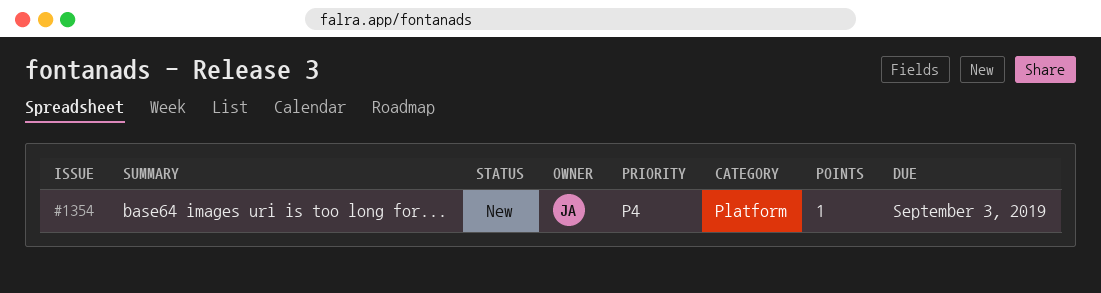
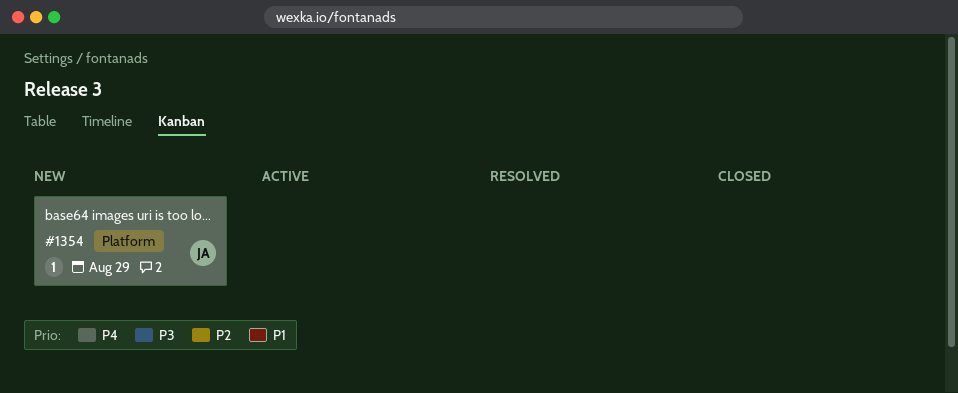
#1354, due: Sep 3 -> Aug 29

